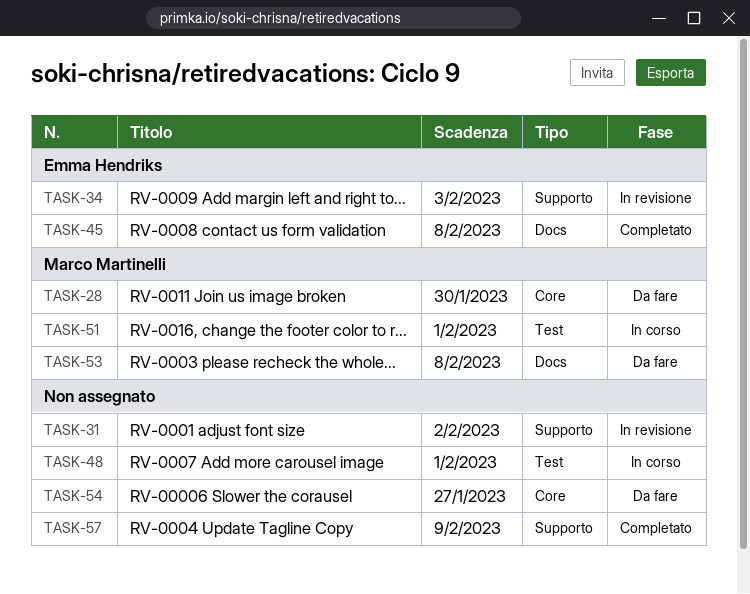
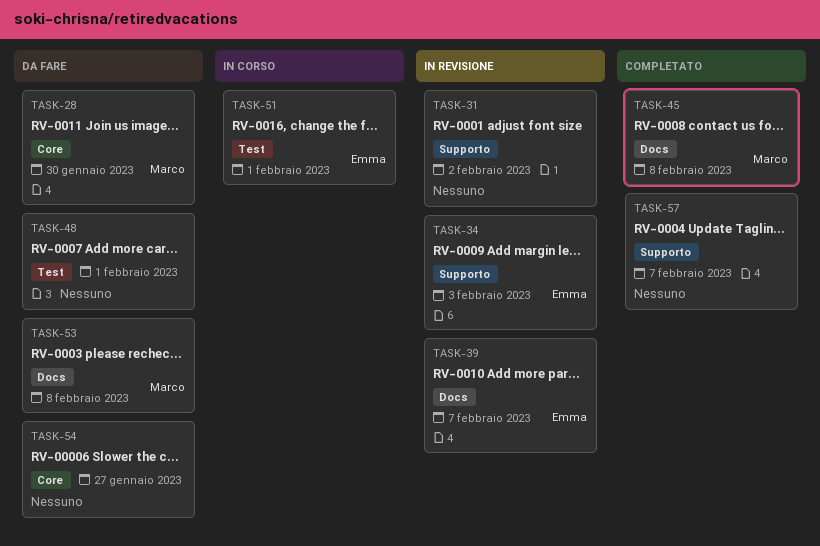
TASK-39: none -> present
TASK-45, owner: Emma Hendriks -> Marco Martinelli
TASK-48, status: In corso -> Da fare
TASK-51, owner: Marco Martinelli -> Emma Hendriks
TASK-57, due: Feb 9 -> Feb 7

